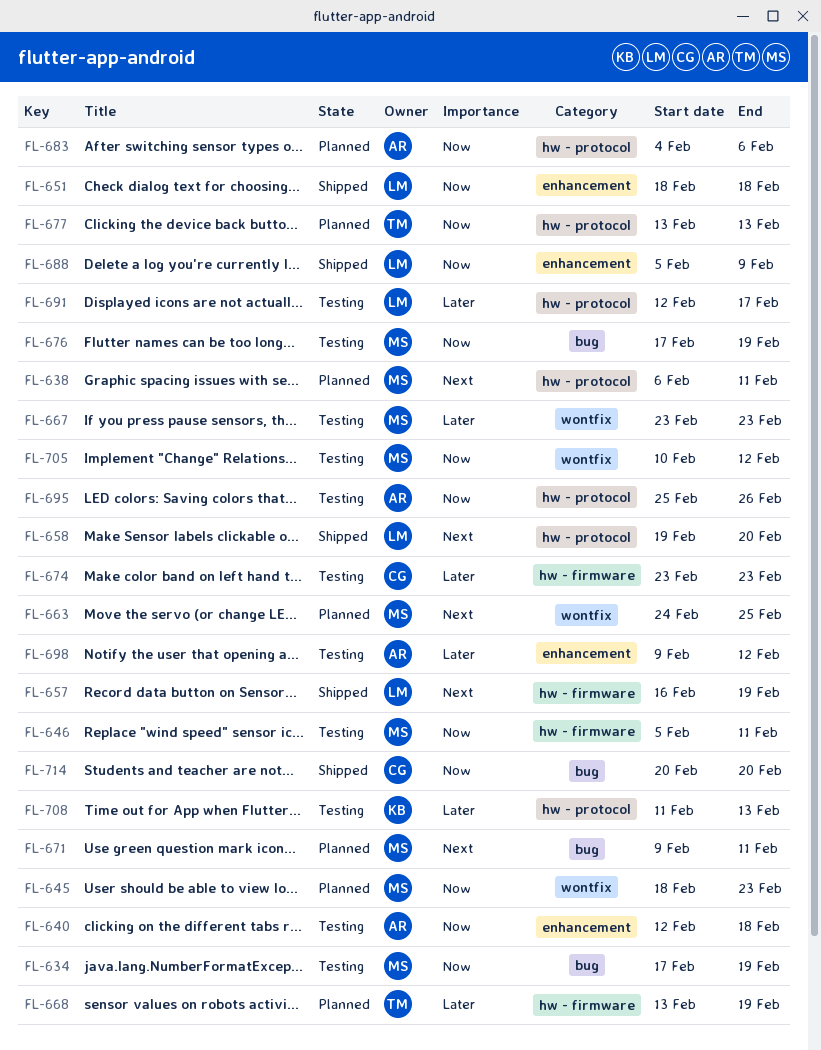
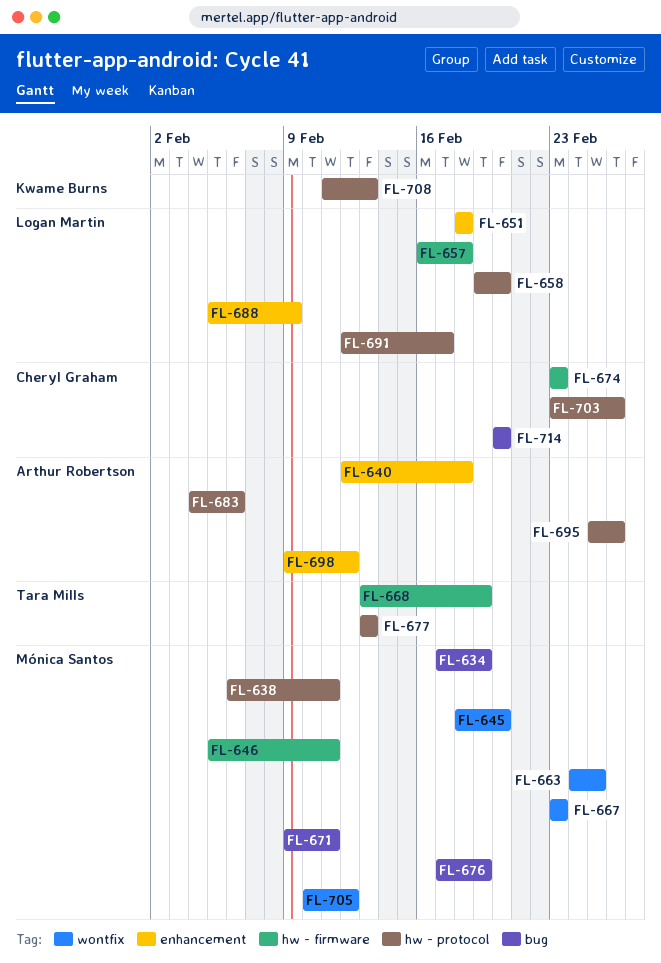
FL-645, due: Feb 23 -> Feb 20
FL-657, due: Feb 19 -> Feb 18
FL-703: none -> present

